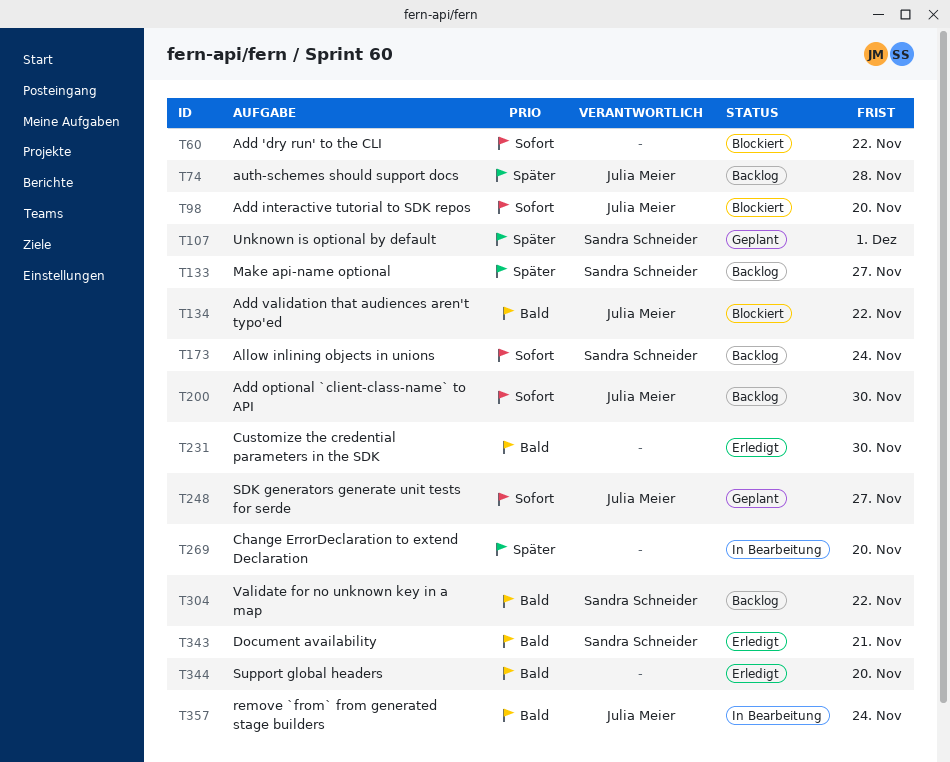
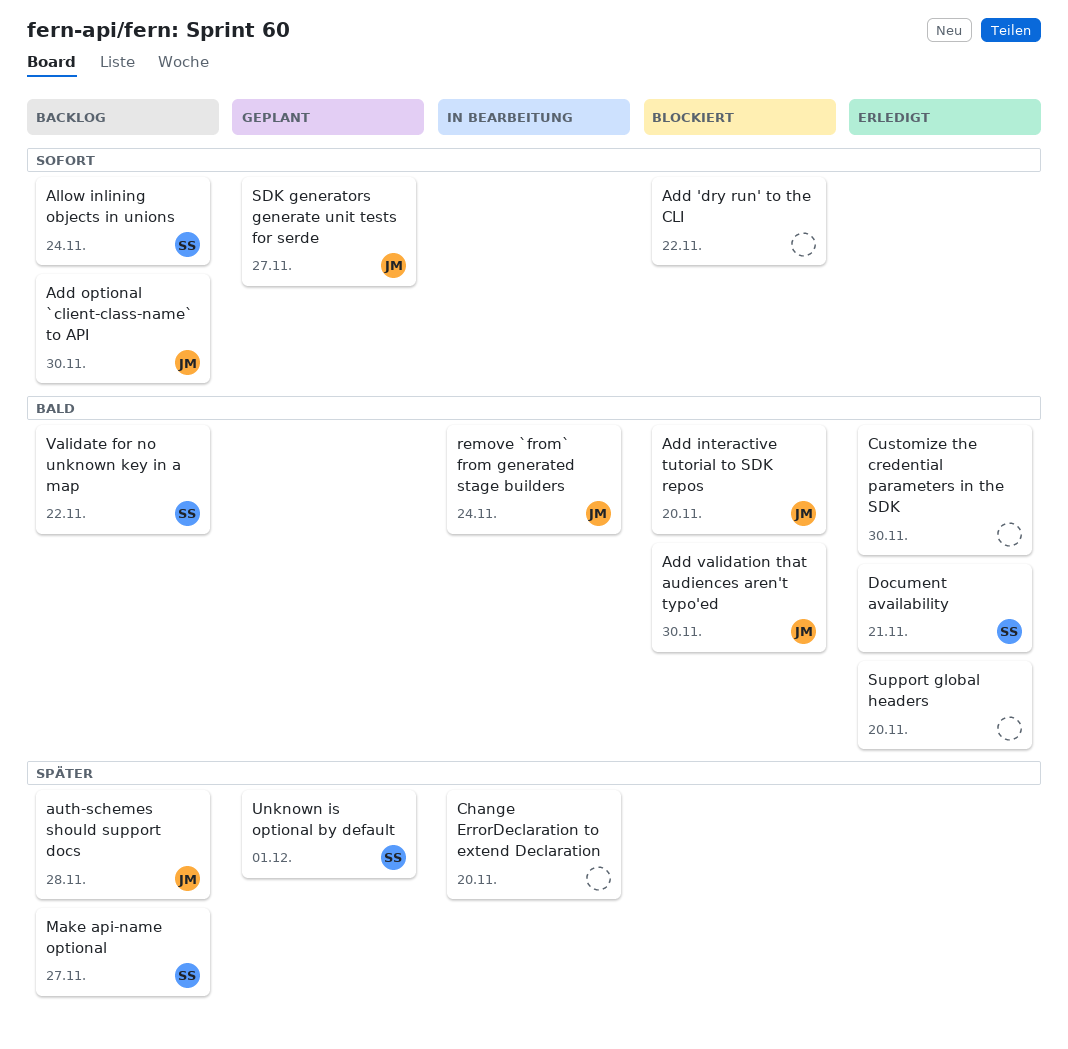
Add interactive tutorial to SDK repos, priority: Sofort -> Bald
Add validation that audiences aren't typo'ed, due: Nov 22 -> Nov 30

